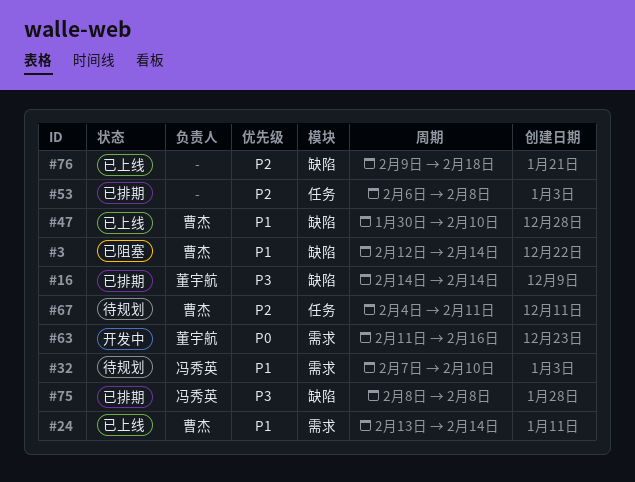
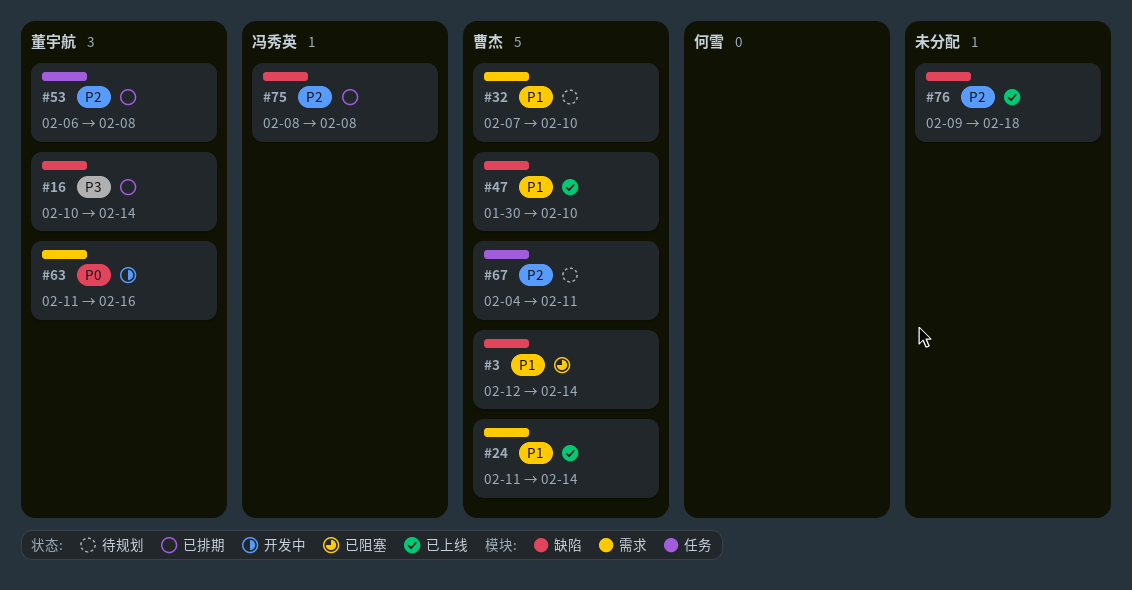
#16, start: Feb 14 -> Feb 10
#24, start: Feb 13 -> Feb 11
#32, owner: 冯秀英 -> 曹杰
#53, owner: none -> 董宇航
#75, priority: P3 -> P2

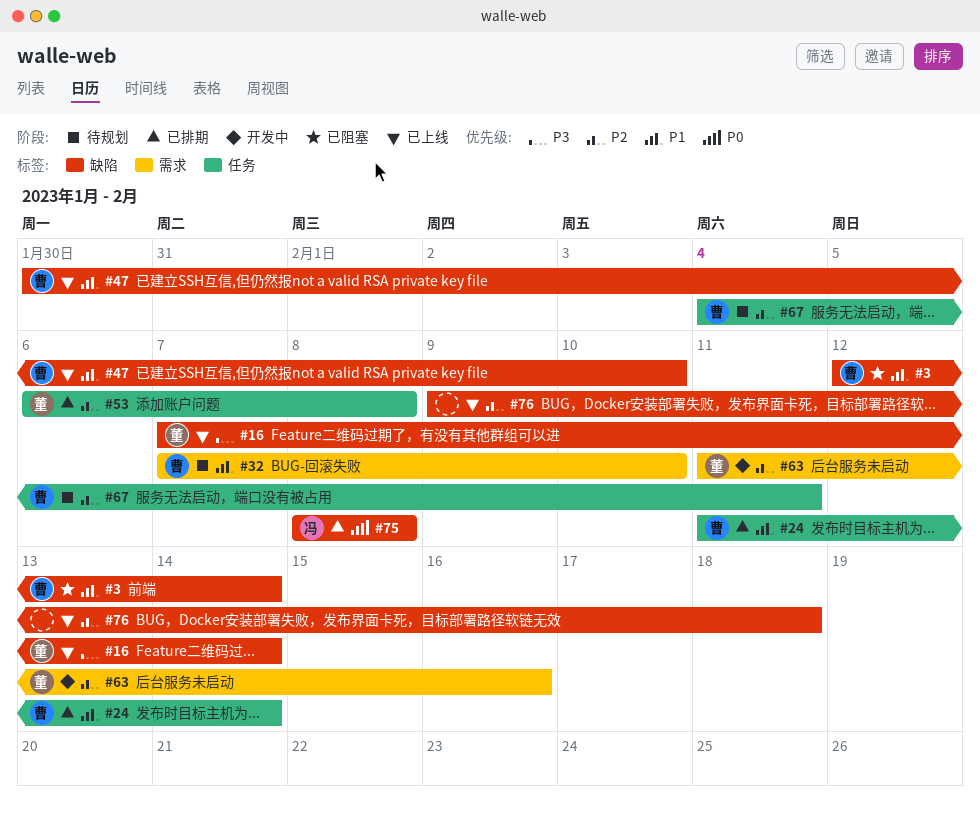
#16, status: 已排期 -> 已上线
#16, start: Feb 10 -> Feb 7
#24, status: 已上线 -> 已排期
#24, label: 需求 -> 任务
#63, priority: P0 -> P2
#75, priority: P2 -> P0

